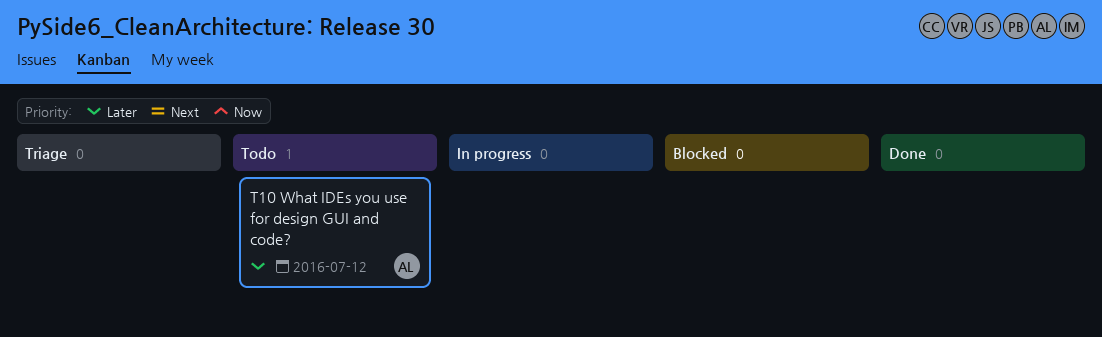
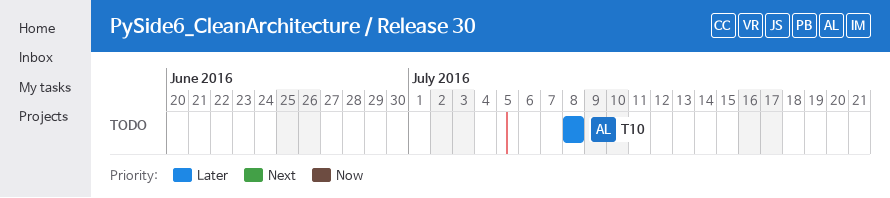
T10, due: Jul 12 -> Jul 8

